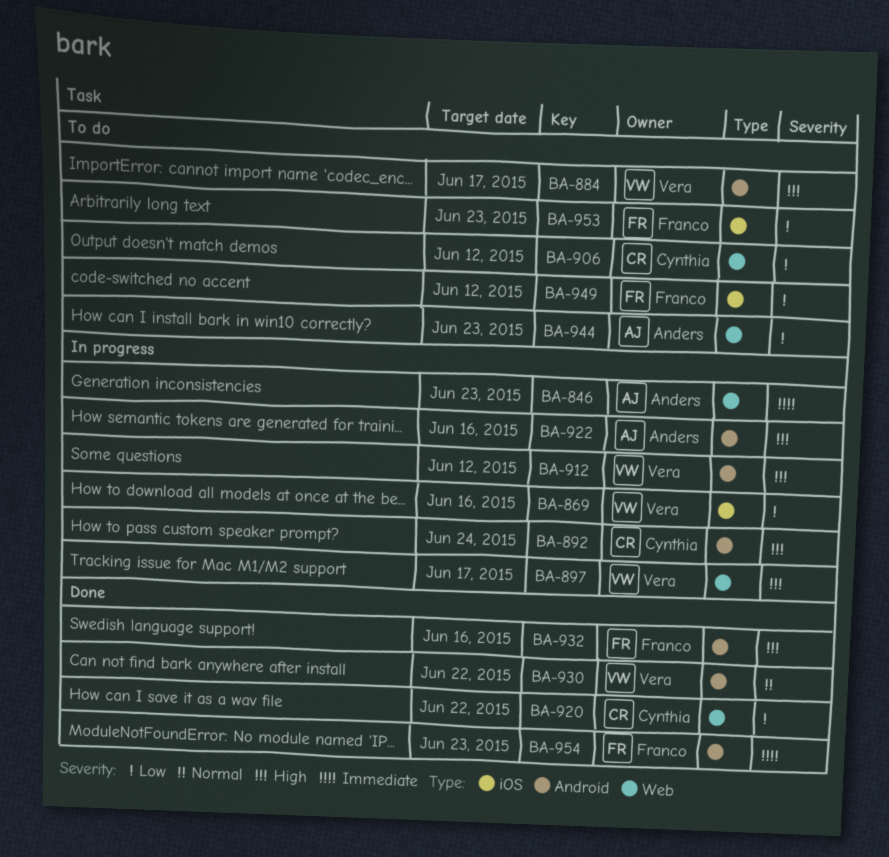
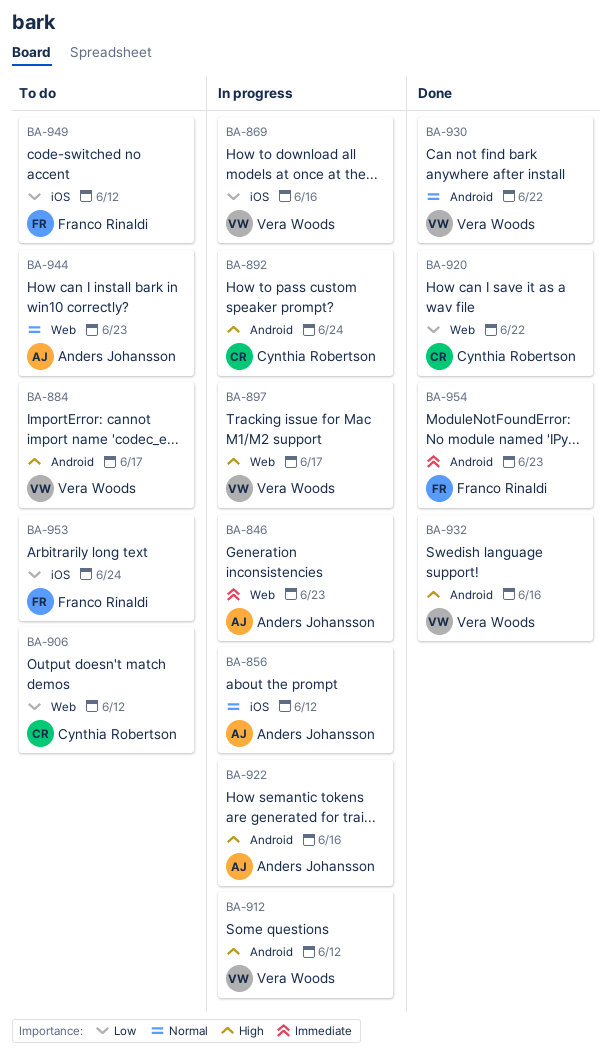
BA-856: none -> present
BA-932, owner: Franco Rinaldi -> Vera Woods
BA-944, priority: Low -> Normal
BA-953, due: Jun 23 -> Jun 24

